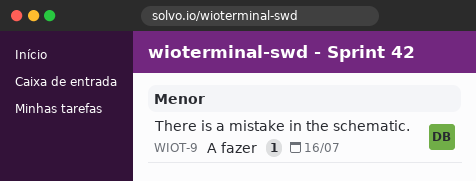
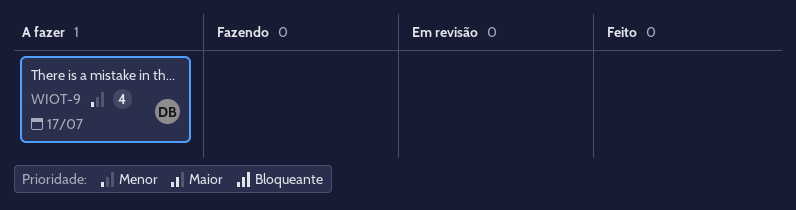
WIOT-9, estimate: 1 -> 4
WIOT-9, due: Jul 16 -> Jul 17

